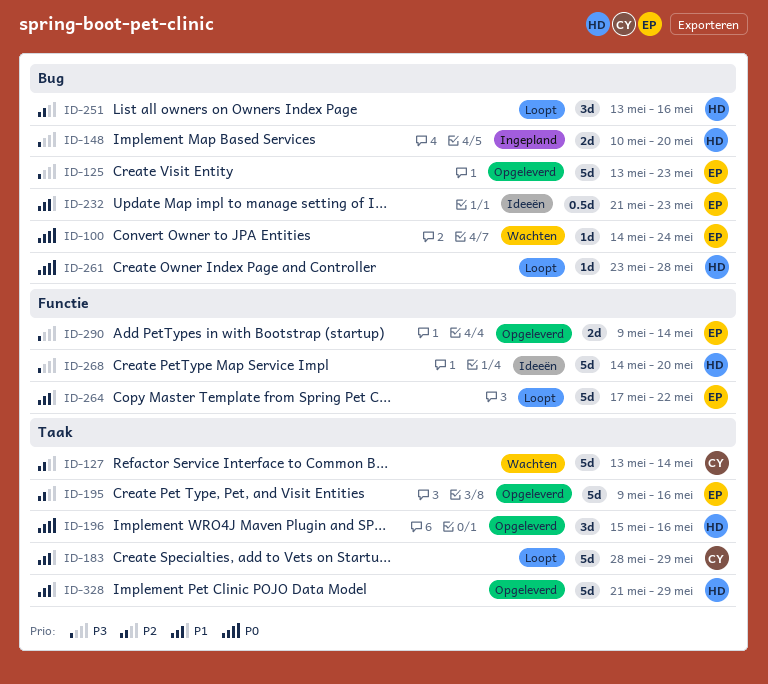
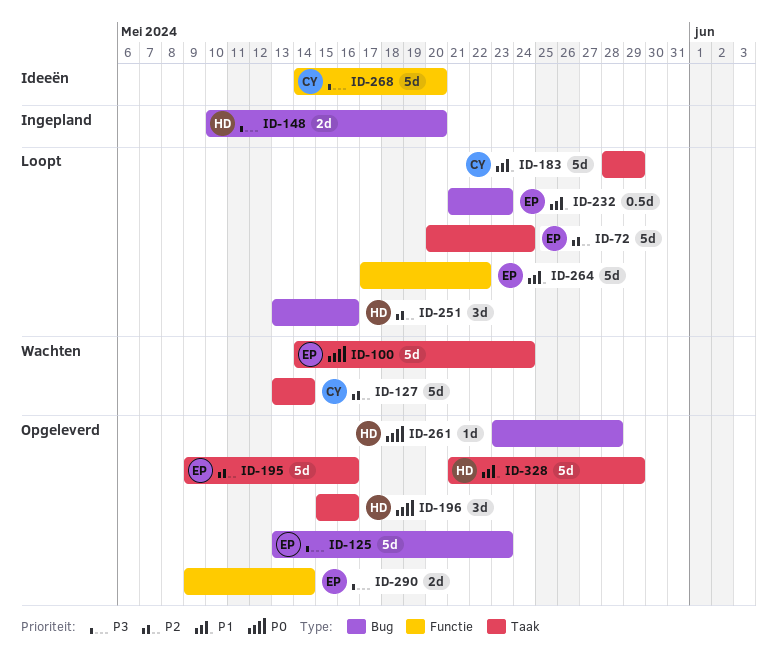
ID-72: none -> present
ID-100, label: Bug -> Taak
ID-100, estimate: 1d -> 5d
ID-232, status: Ideeën -> Loopt
ID-261, status: Loopt -> Opgeleverd
ID-268, owner: HD -> CY

